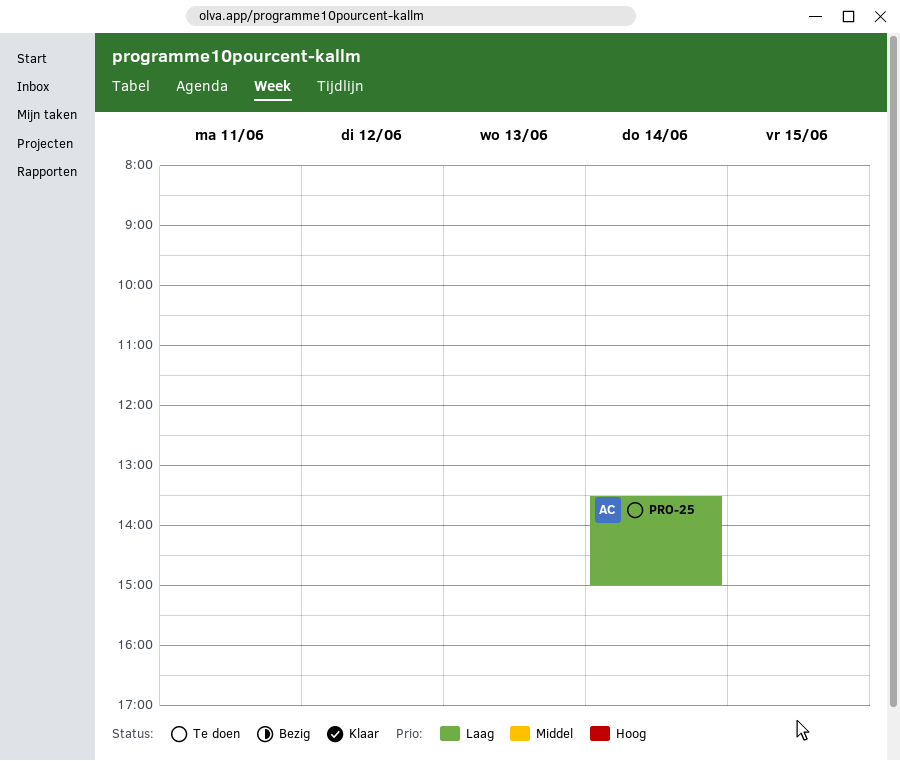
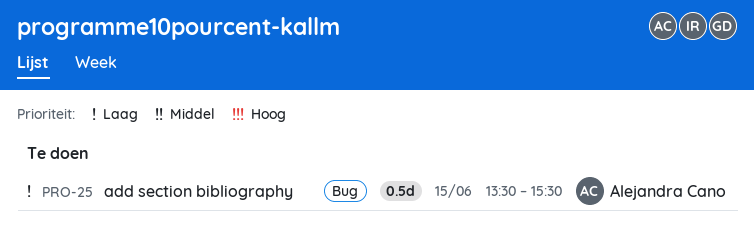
PRO-25, day: Jun 14 -> Jun 15
PRO-25, ends: 15:00 -> 15:30

